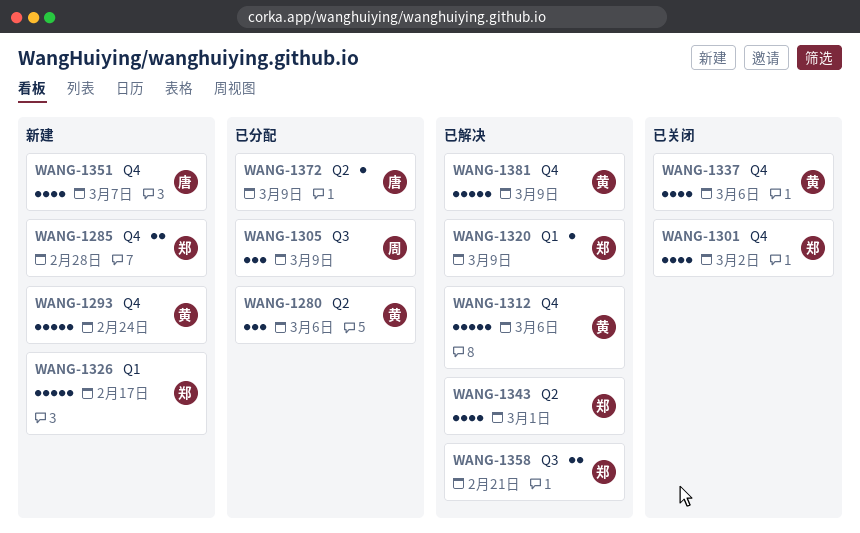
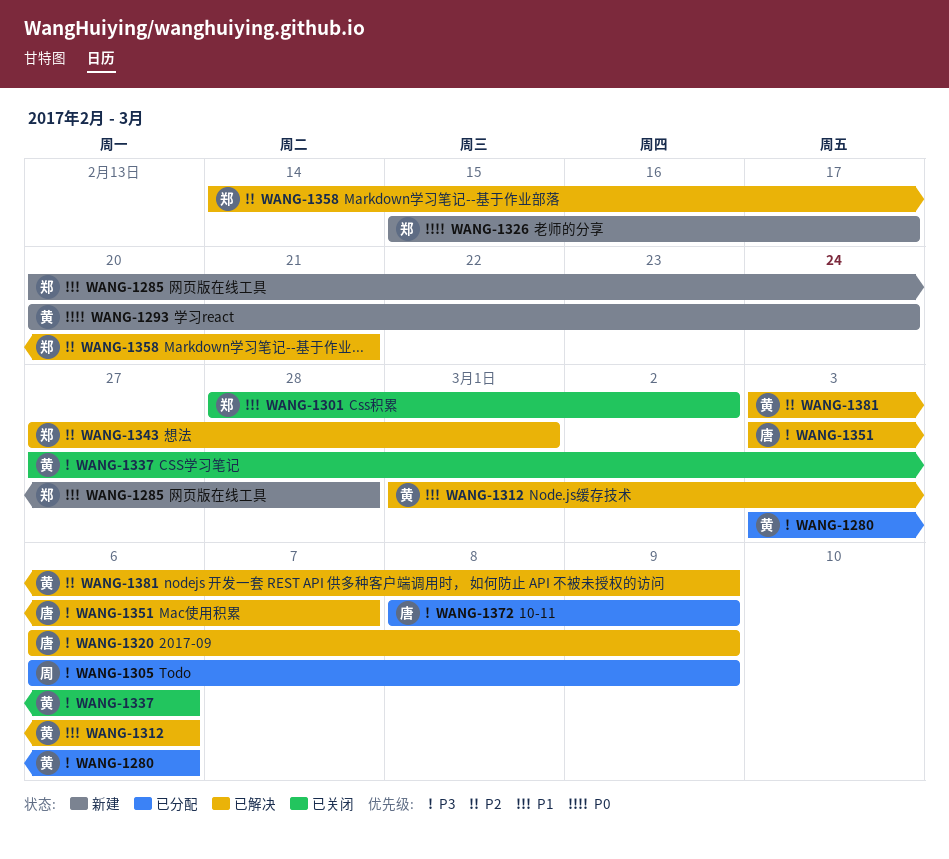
WANG-1320, owner: 郑 -> 唐
WANG-1351, status: 新建 -> 已解决

